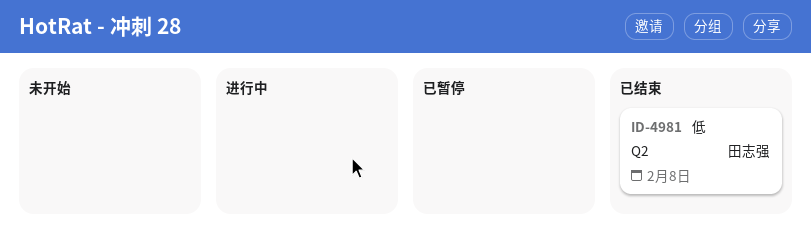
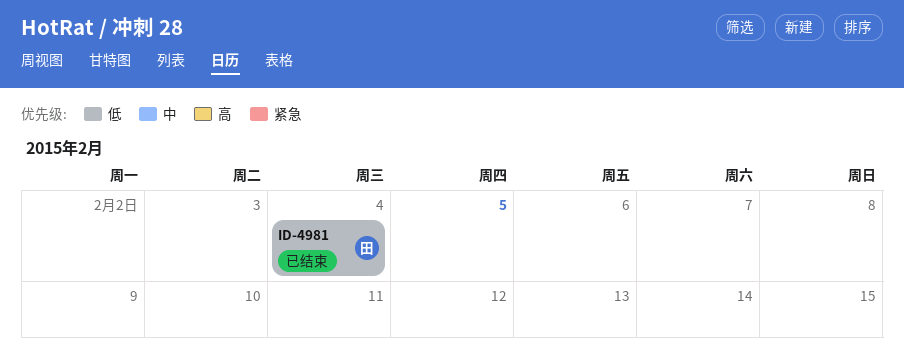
ID-4981, due: Feb 8 -> Feb 4

